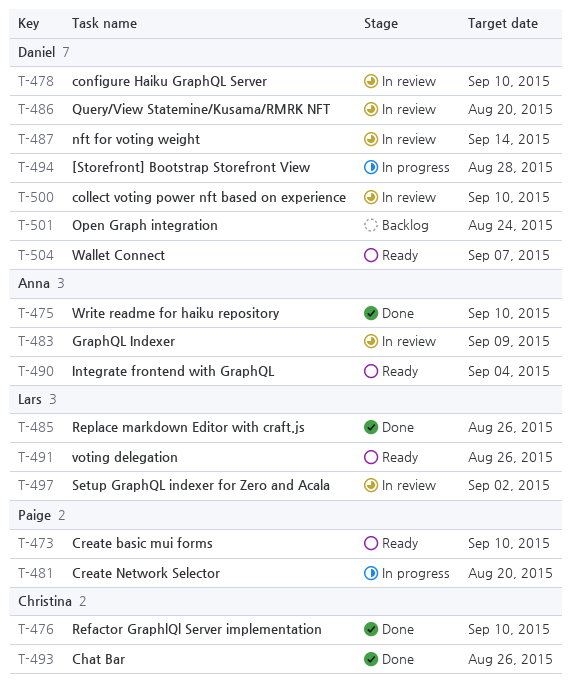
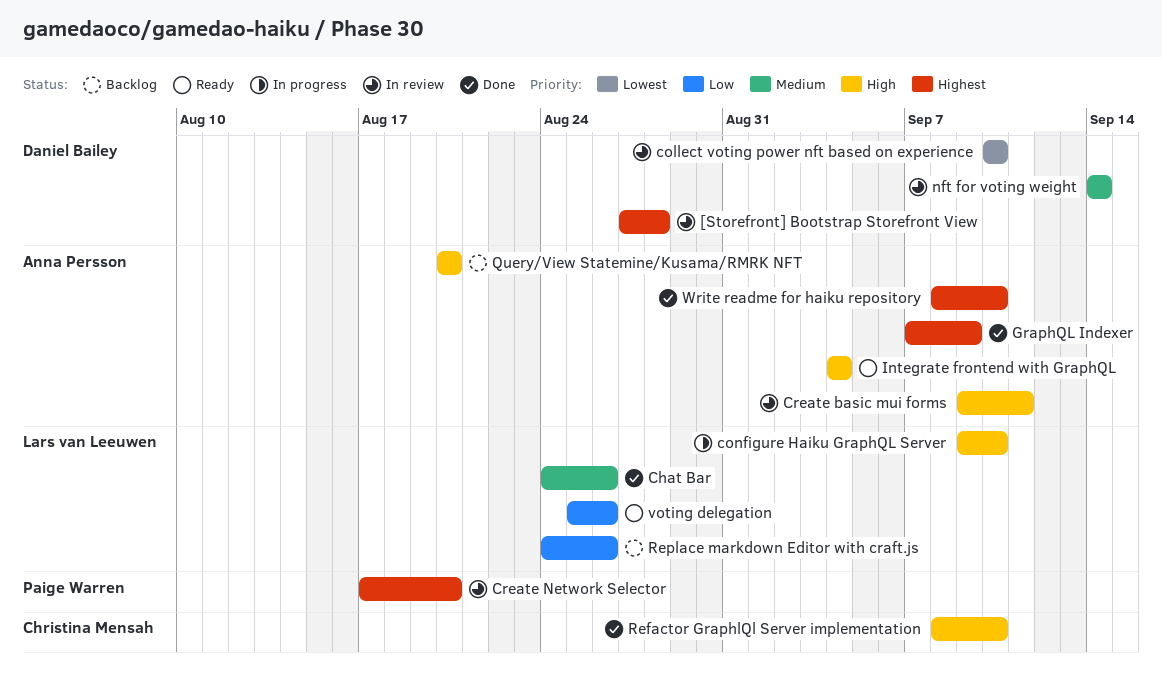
[Storefront] Bootstrap Storefront View, status: In progress -> In review
Chat Bar, owner: Christina Mensah -> Lars van Leeuwen
configure Haiku GraphQL Server, status: In review -> In progress
configure Haiku GraphQL Server, owner: Daniel Bailey -> Lars van Leeuwen
Create basic mui forms, status: Ready -> In review
Create basic mui forms, owner: Paige Warren -> Anna Persson
Create basic mui forms, due: Sep 10 -> Sep 11
Create Network Selector, status: In progress -> In review
GraphQL Indexer, status: In review -> Done
Open Graph integration: present -> none
Query/View Statemine/Kusama/RMRK NFT, status: In review -> Backlog
Query/View Statemine/Kusama/RMRK NFT, owner: Daniel Bailey -> Anna Persson
Replace markdown Editor with craft.js, status: Done -> Backlog
Setup GraphQL indexer for Zero and Acala: present -> none
Wallet Connect: present -> none

